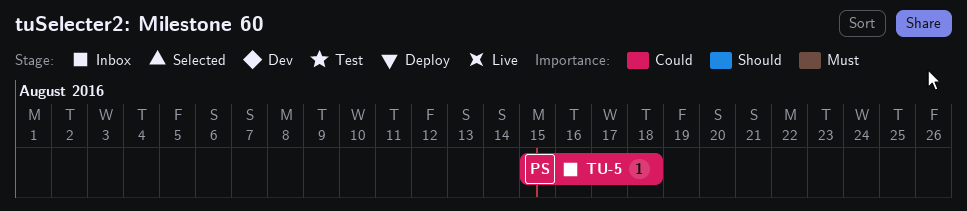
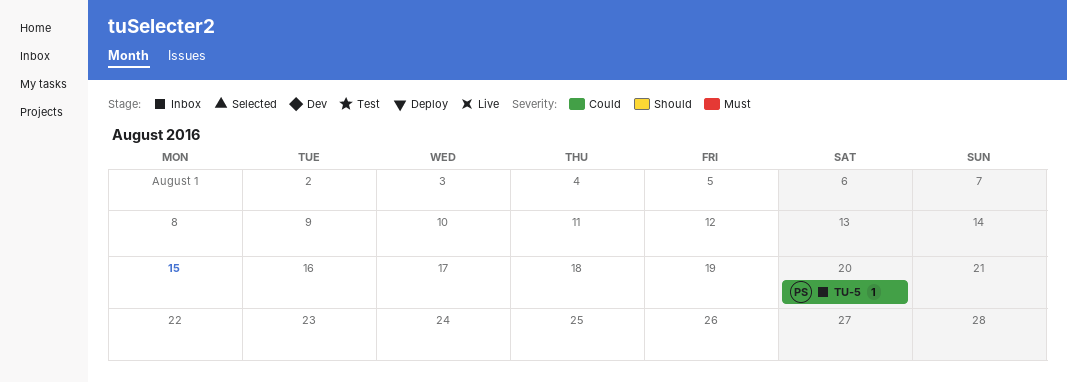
TU-5, start: Aug 15 -> Aug 20
TU-5, due: Aug 18 -> Aug 20

